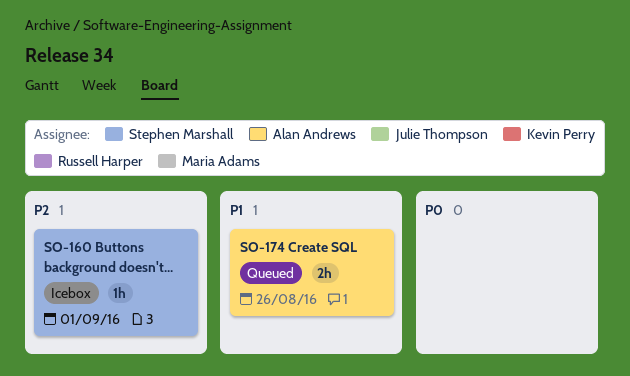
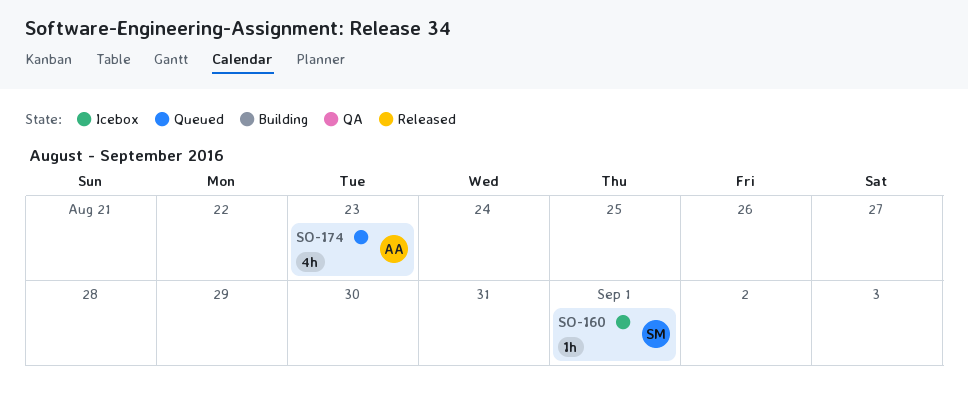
SO-174, estimate: 2h -> 4h
SO-174, due: Aug 26 -> Aug 23

